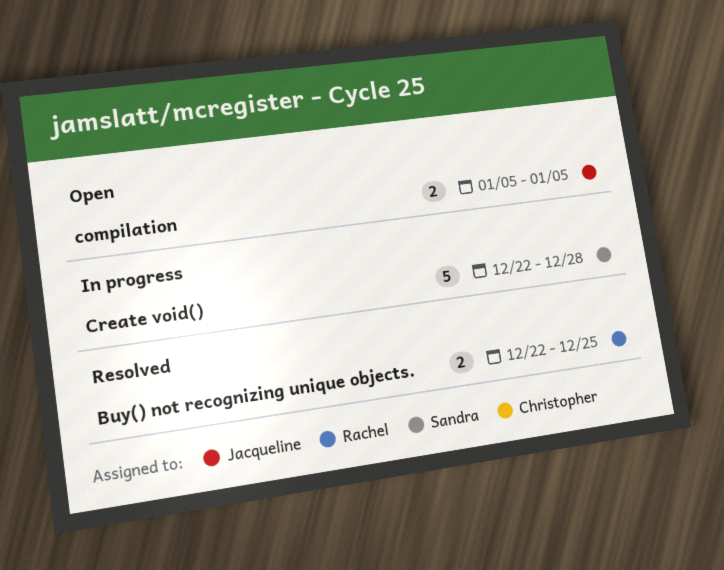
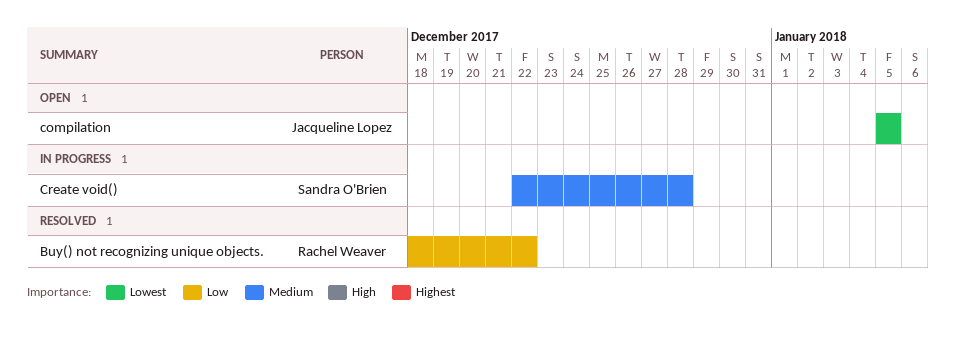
Buy() not recognizing unique objects., start: Dec 22 -> Dec 18
Buy() not recognizing unique objects., due: Dec 25 -> Dec 22

